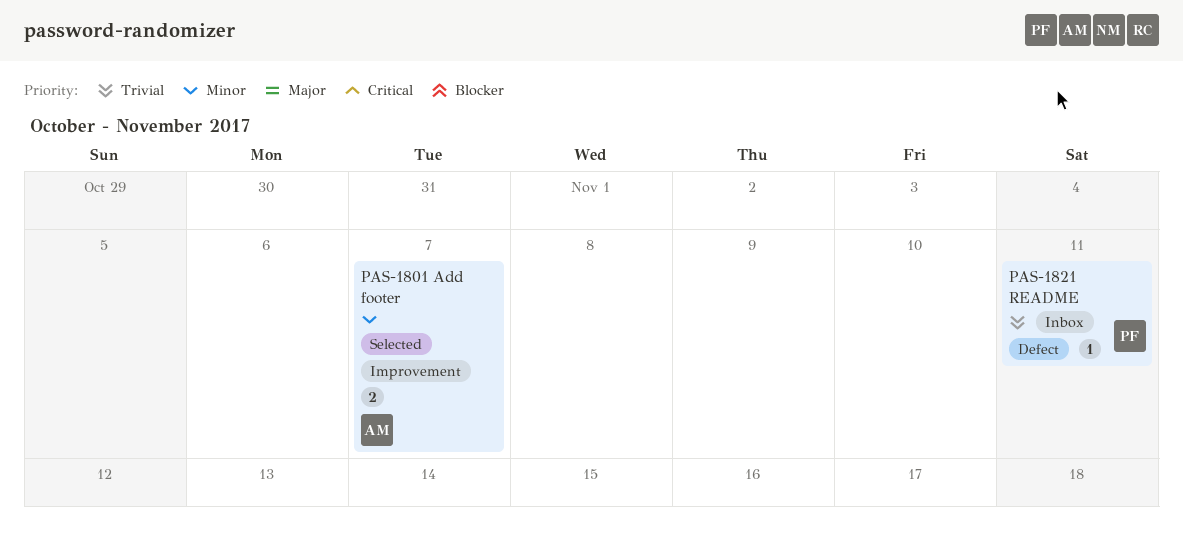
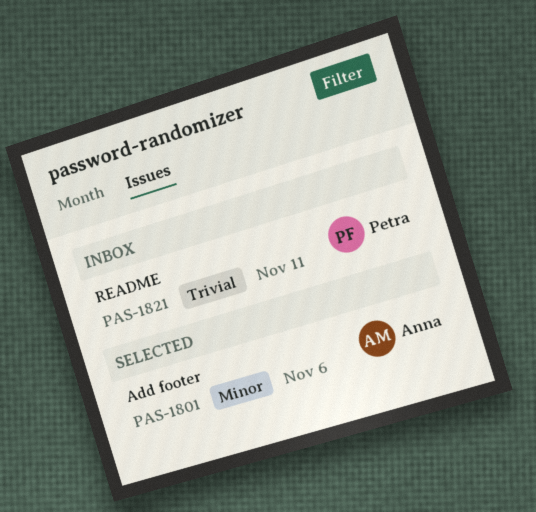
PAS-1801, due: Nov 7 -> Nov 6

